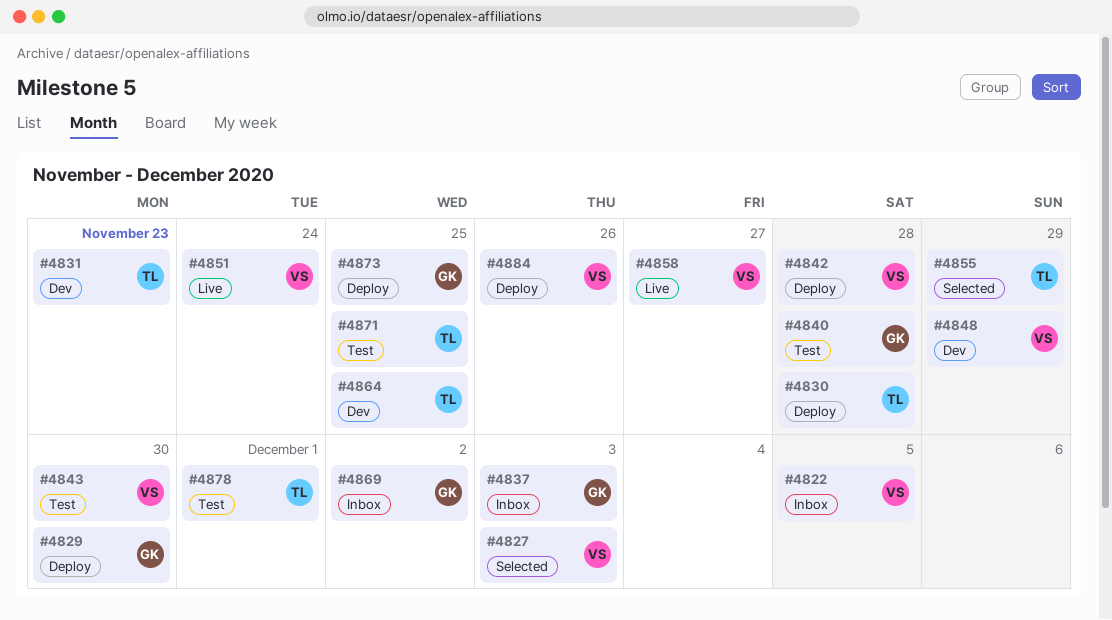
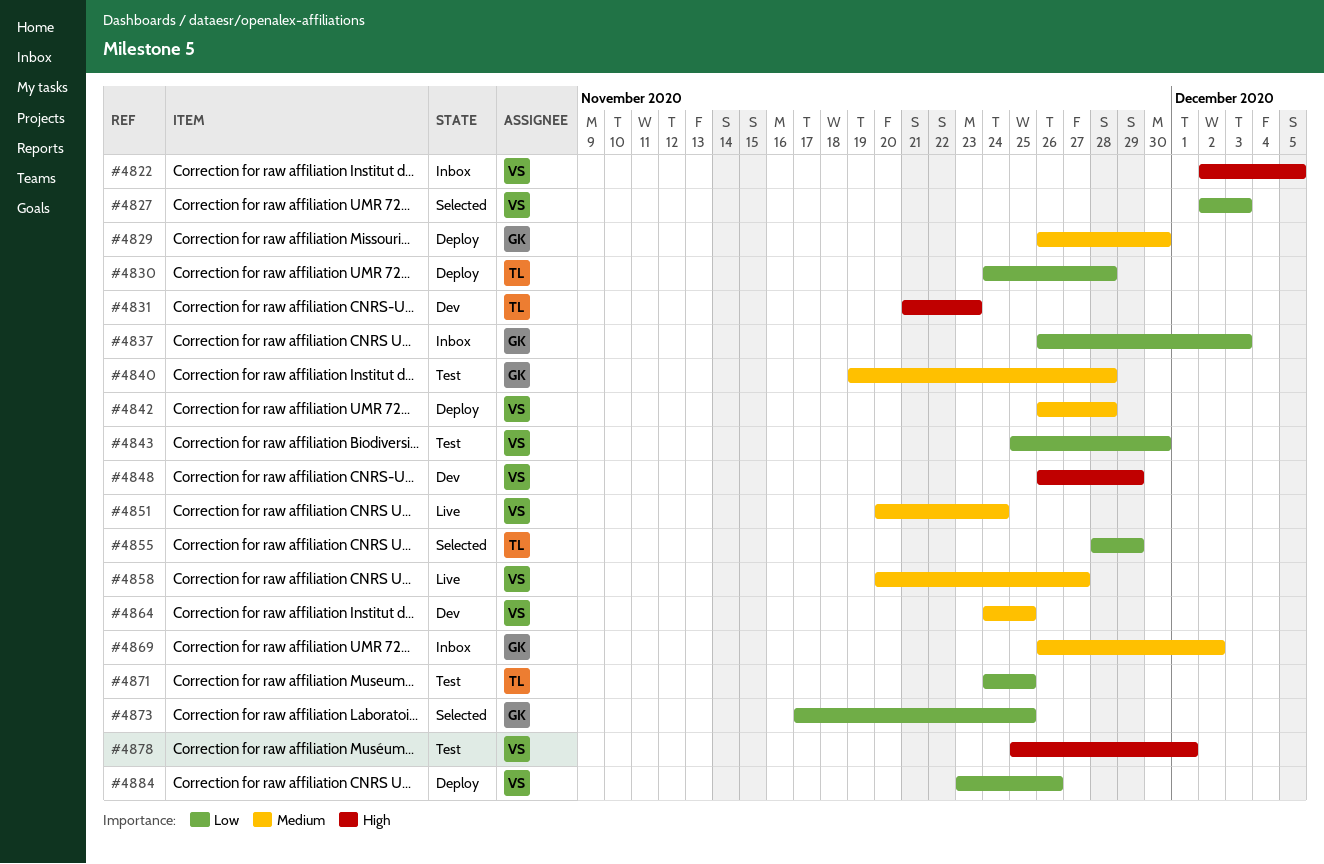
#4864, owner: TL -> VS
#4873, status: Deploy -> Selected
#4878, owner: TL -> VS

